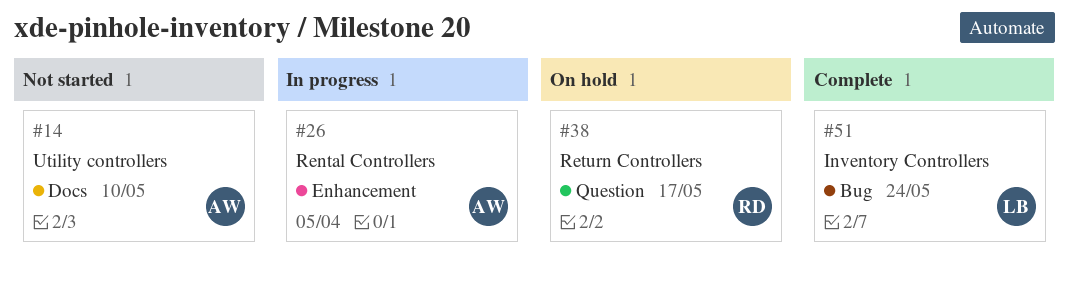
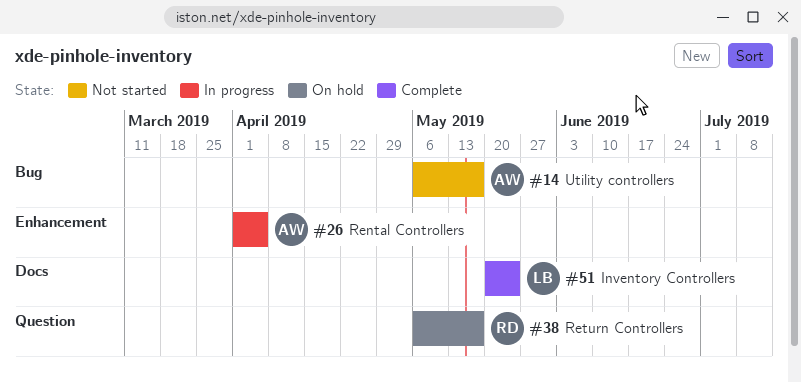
#14, label: Docs -> Bug
#14, due: May 10 -> May 17
#51, label: Bug -> Docs

